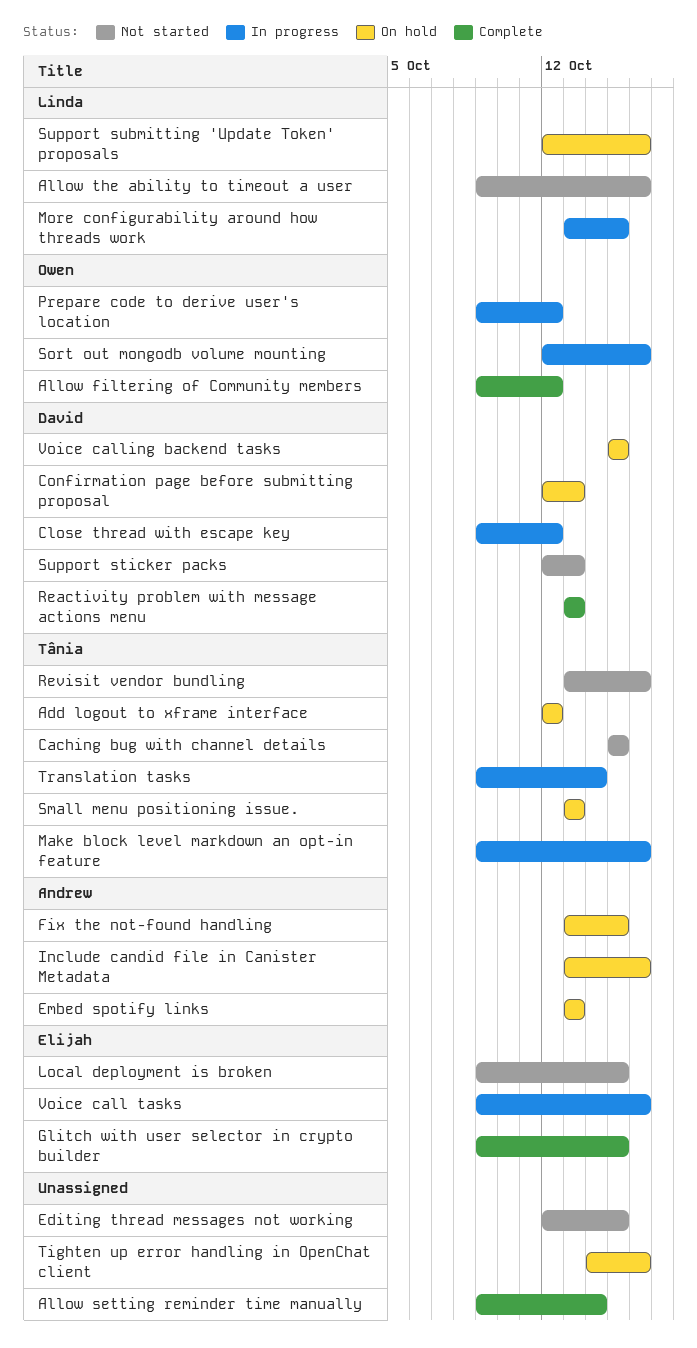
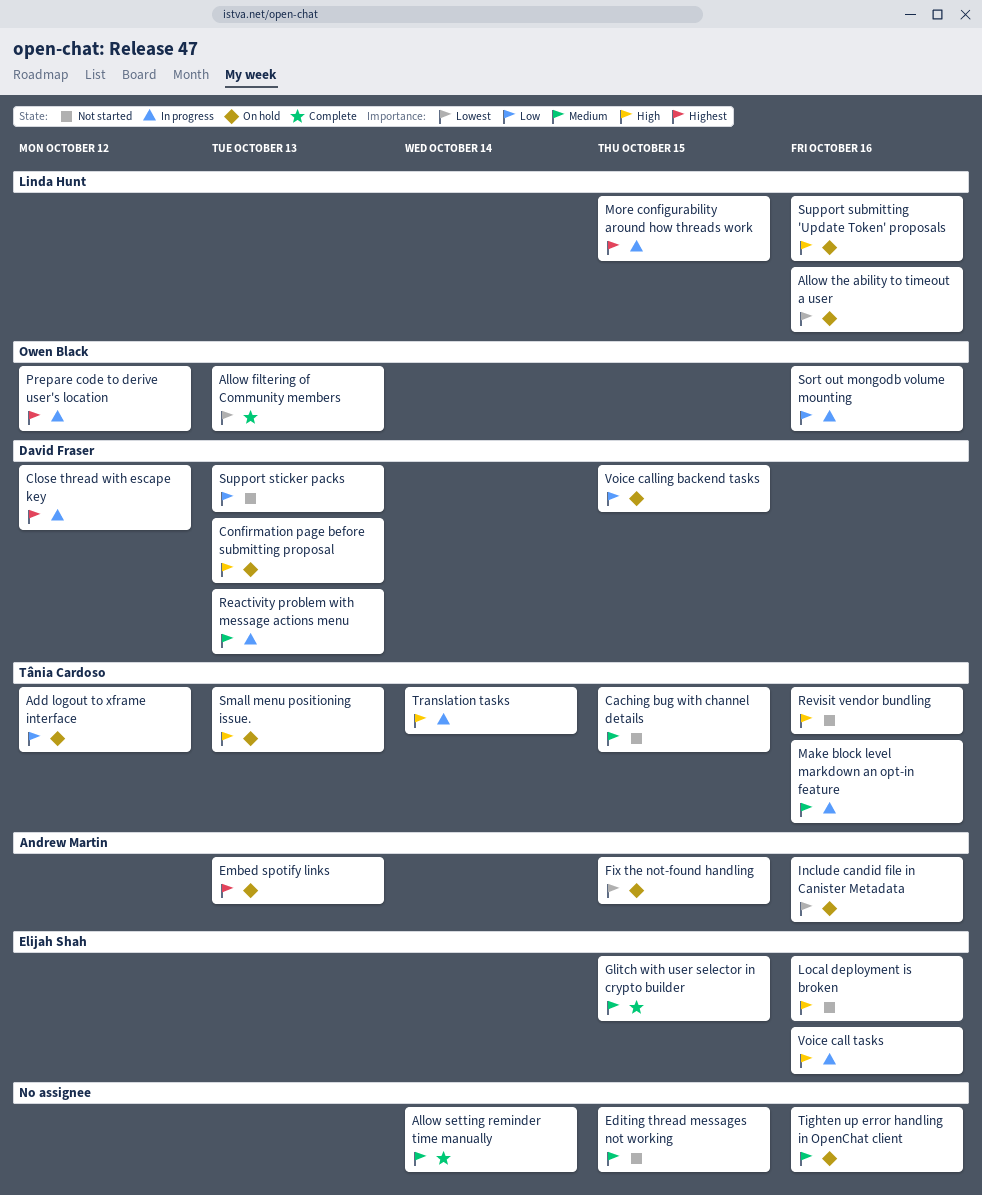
Allow filtering of Community members, due: Oct 12 -> Oct 13
Allow the ability to timeout a user, status: Not started -> On hold
Local deployment is broken, due: Oct 15 -> Oct 16
Reactivity problem with message actions menu, status: Complete -> In progress

